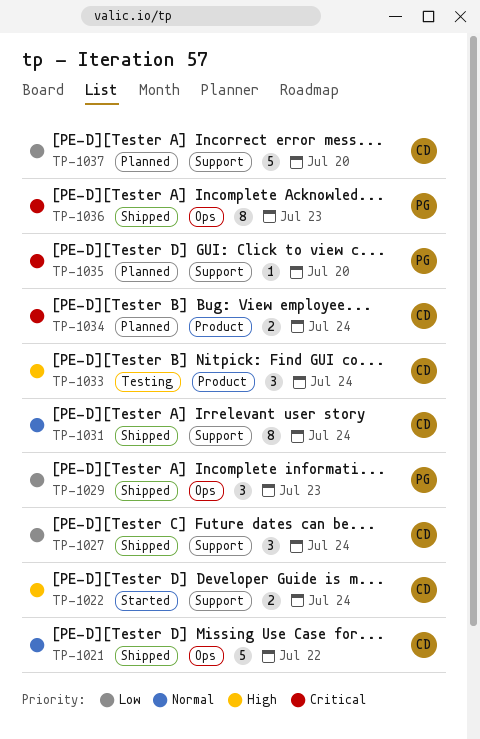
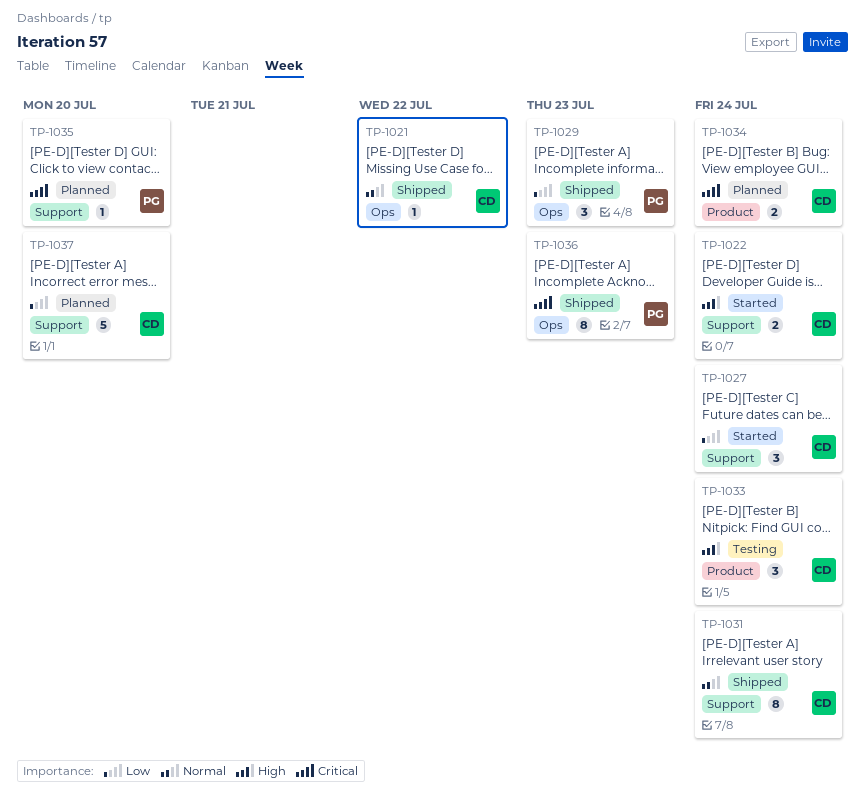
TP-1021, estimate: 5 -> 1
TP-1027, status: Shipped -> Started

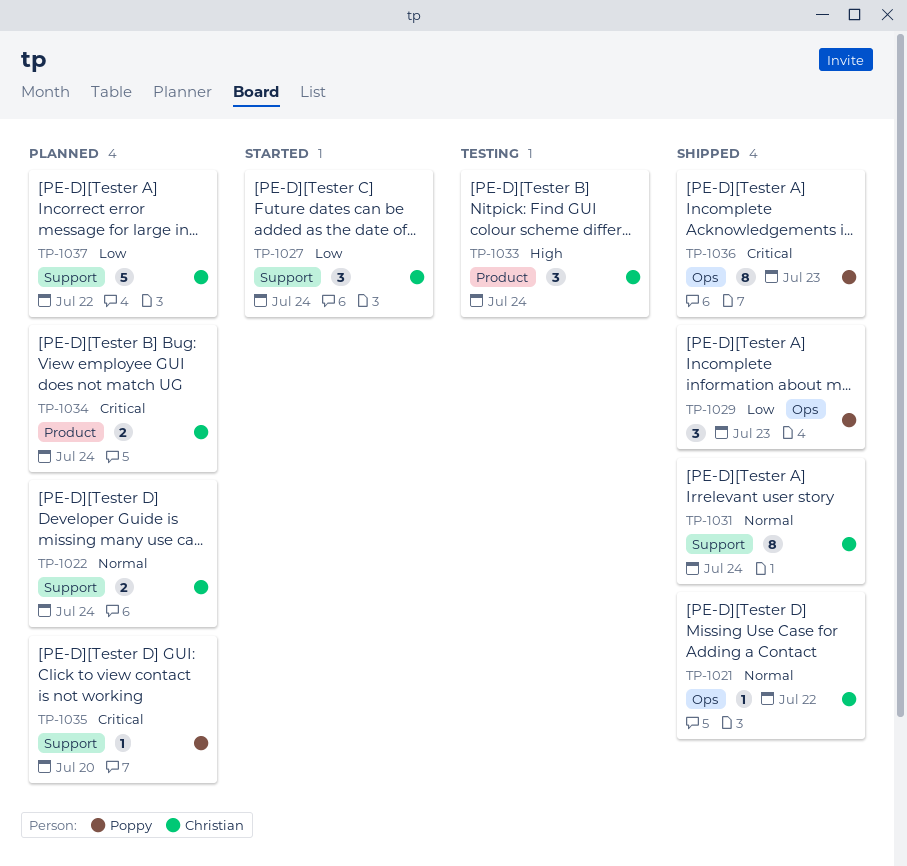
TP-1022, status: Started -> Planned
TP-1022, priority: High -> Normal
TP-1037, due: Jul 20 -> Jul 22

